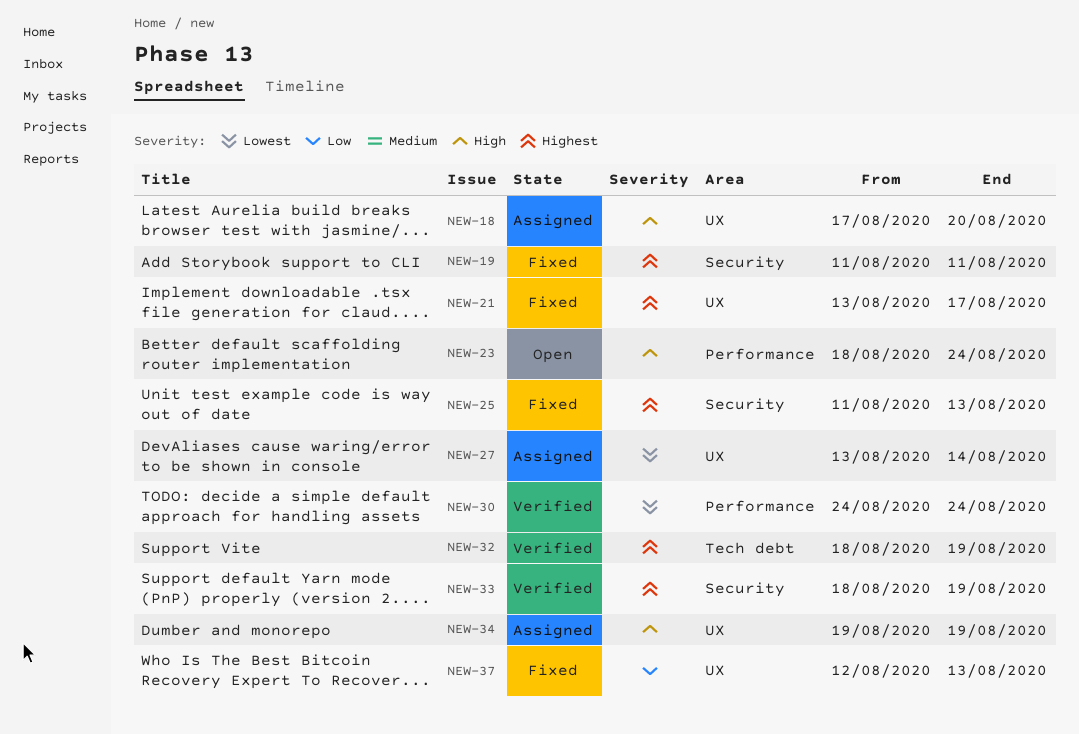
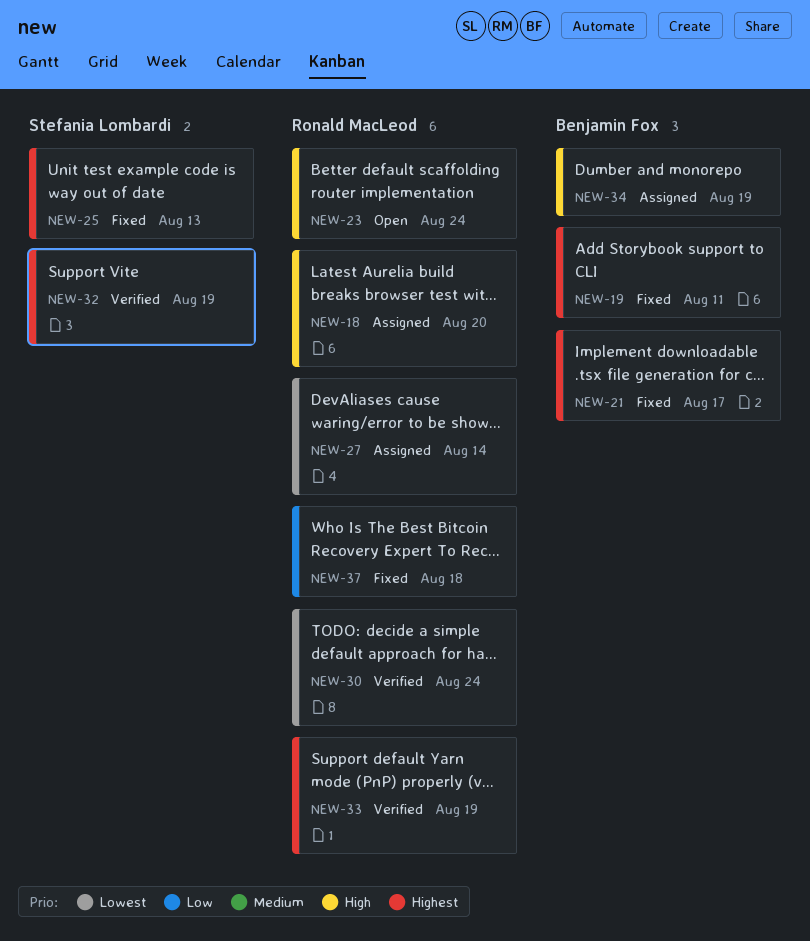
NEW-37, due: Aug 13 -> Aug 18

